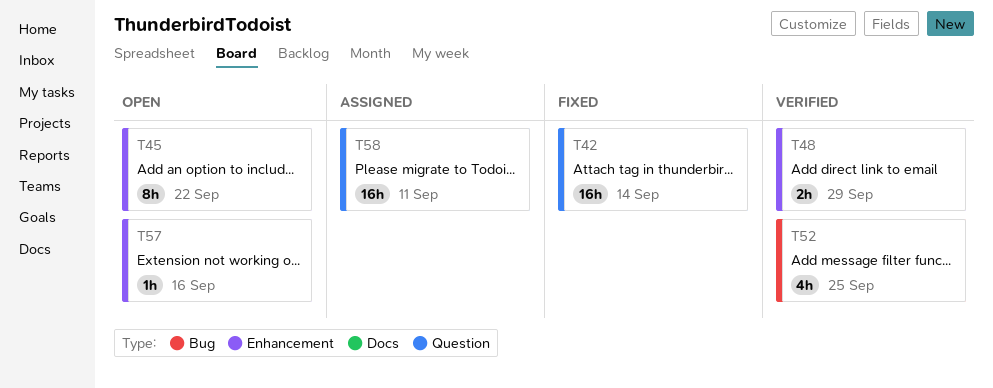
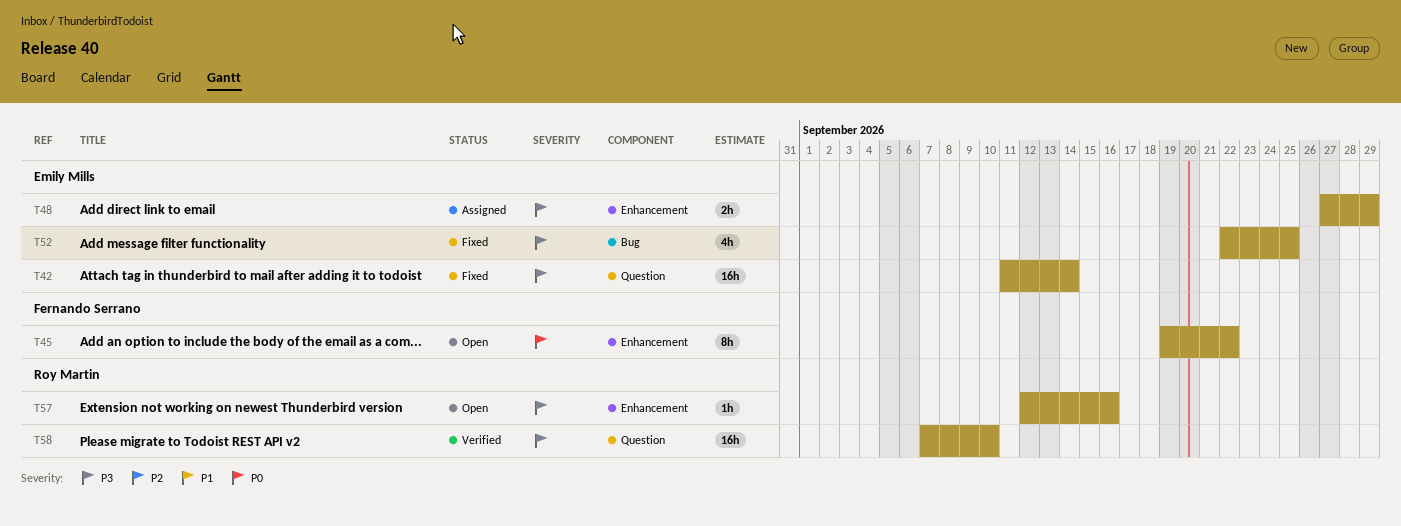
T48, status: Verified -> Assigned
T52, status: Verified -> Fixed
T58, status: Assigned -> Verified
T58, due: Sep 11 -> Sep 10

